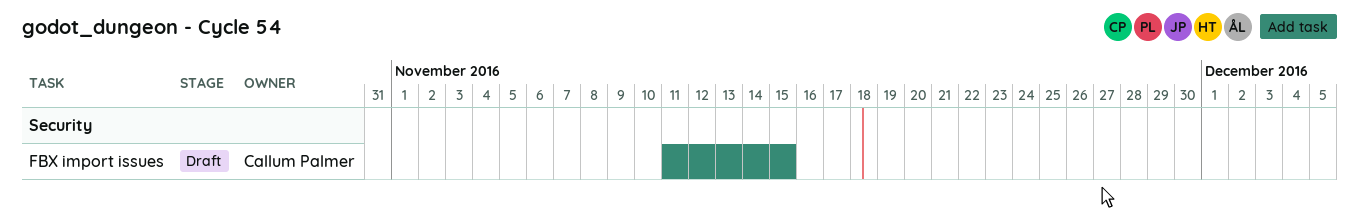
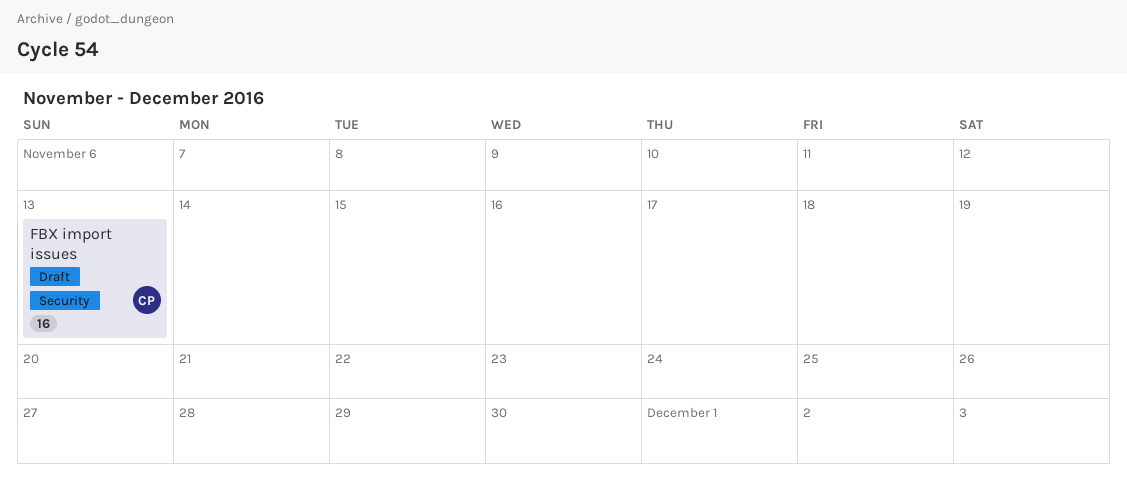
FBX import issues, due: Nov 15 -> Nov 13

